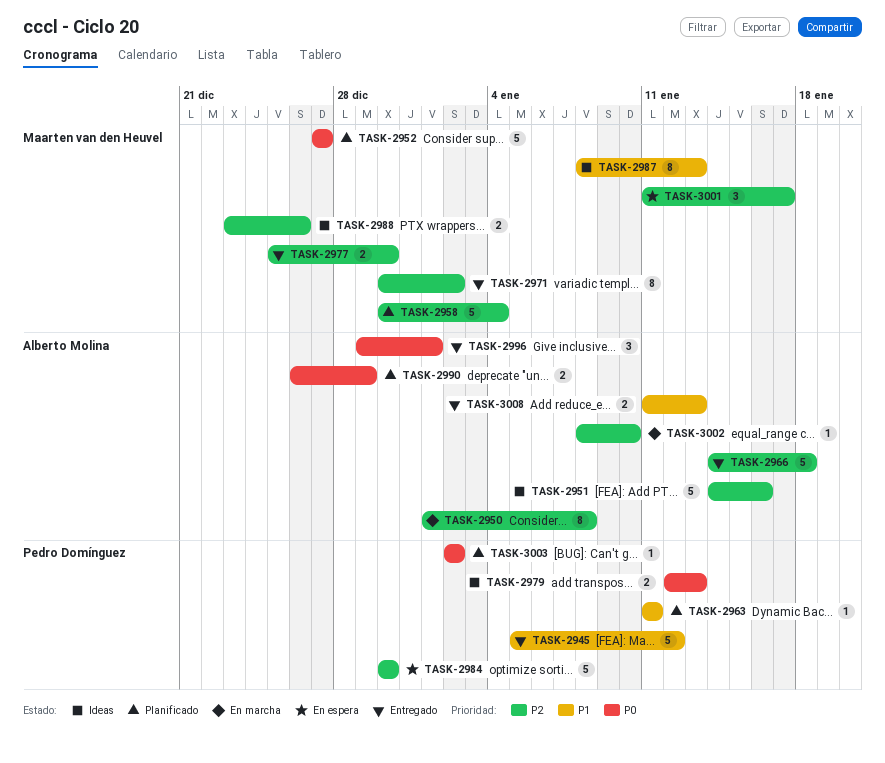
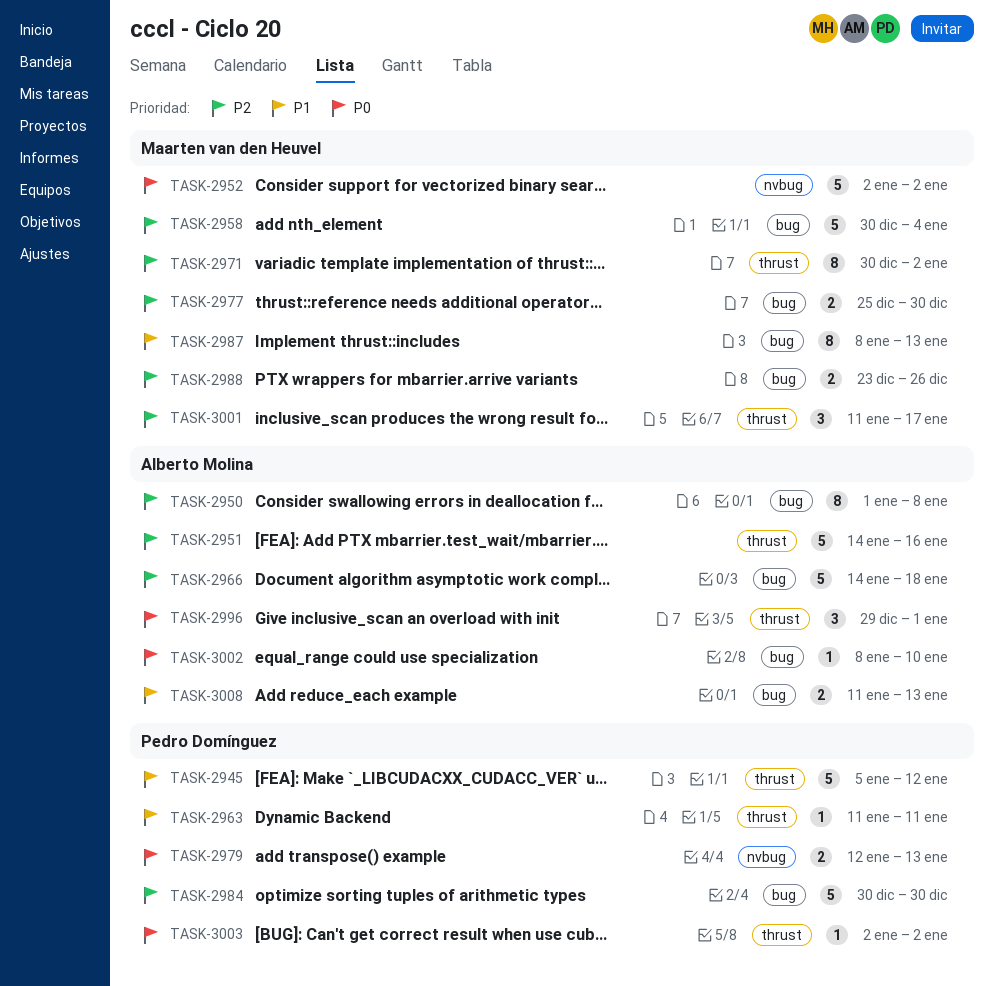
TASK-2952, start: Dec 27 -> Jan 2
TASK-2952, due: Dec 27 -> Jan 2
TASK-2990: present -> none
TASK-3002, priority: P2 -> P0

